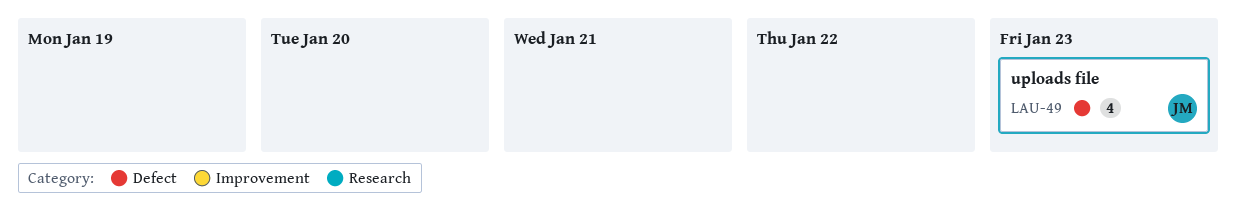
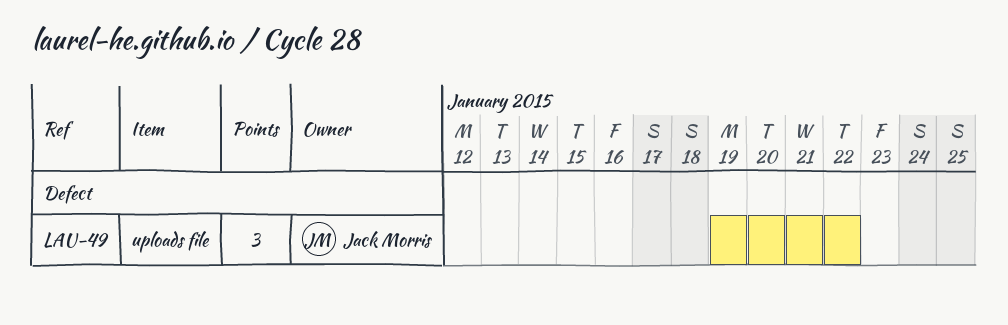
LAU-49, estimate: 4 -> 3
LAU-49, due: Jan 23 -> Jan 22

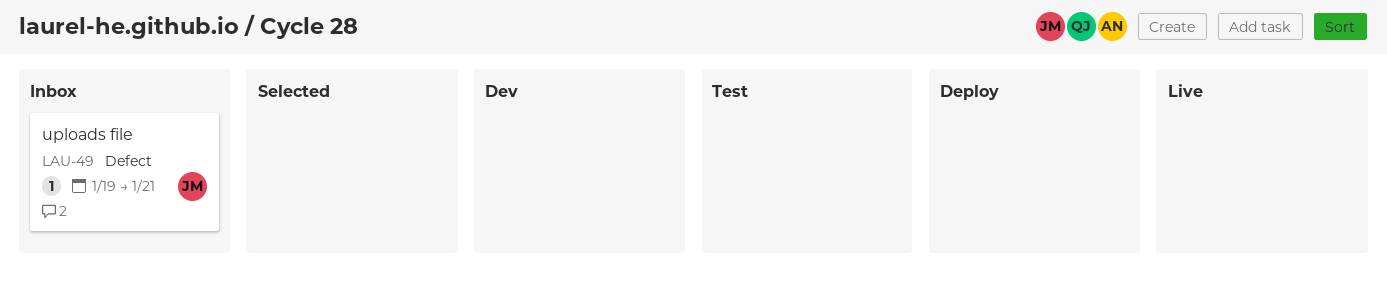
LAU-49, estimate: 3 -> 1
LAU-49, due: Jan 22 -> Jan 21

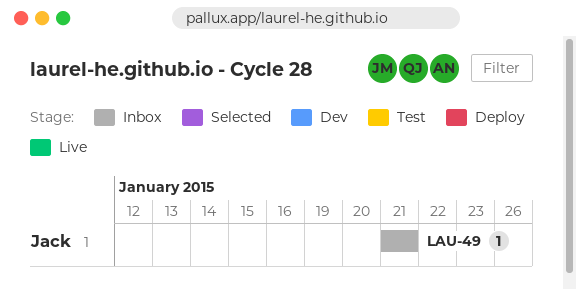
LAU-49, start: Jan 19 -> Jan 21

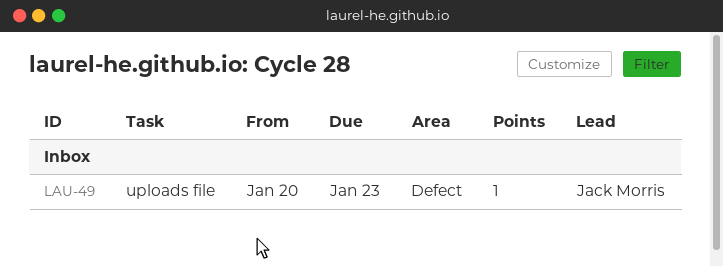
LAU-49, start: Jan 21 -> Jan 20
LAU-49, due: Jan 21 -> Jan 23

